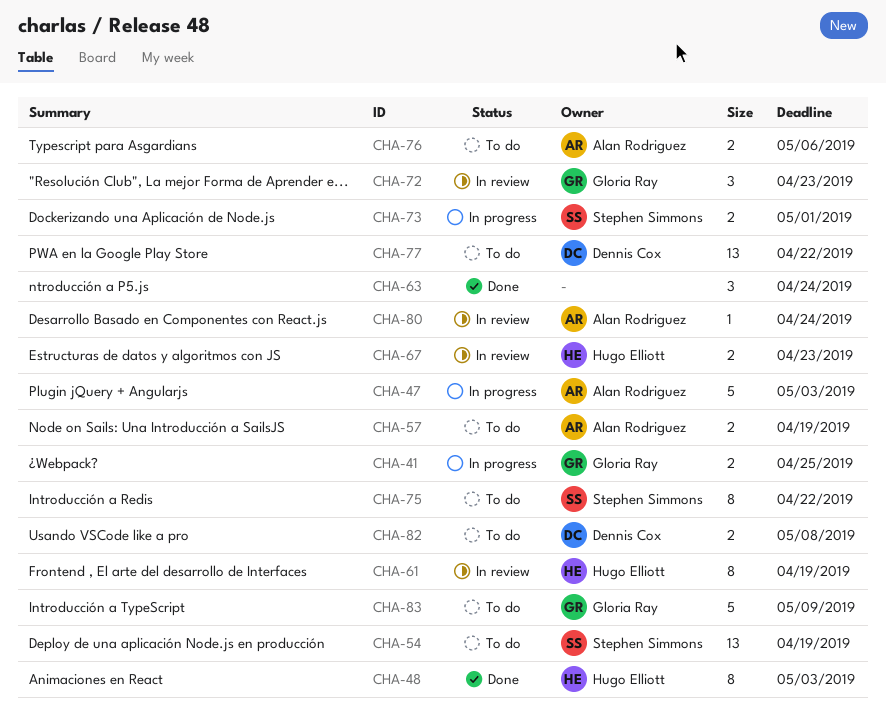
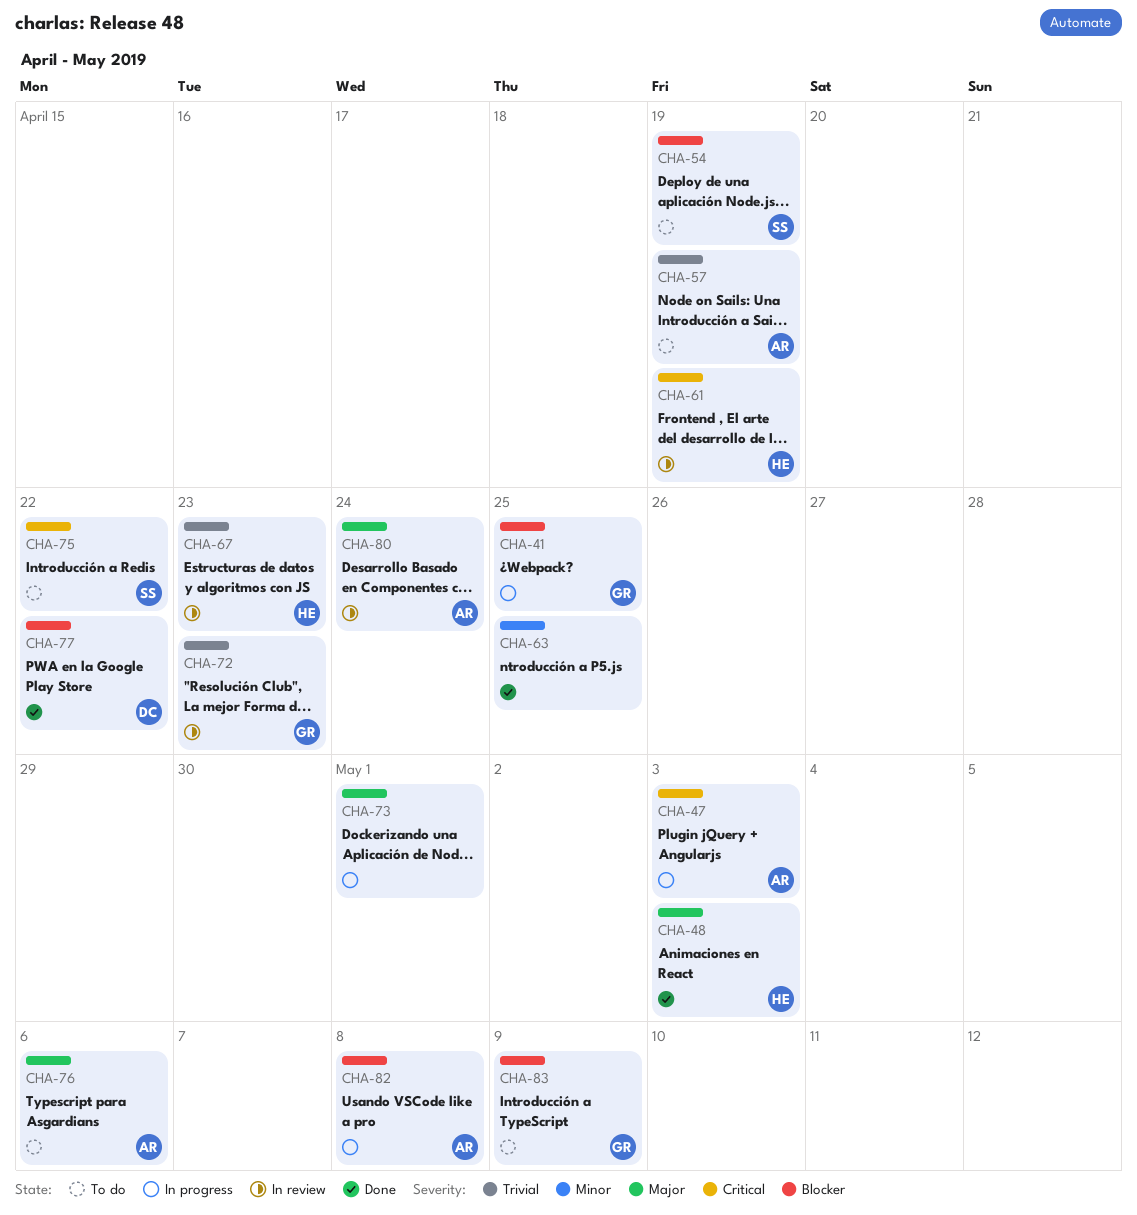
CHA-63, due: Apr 24 -> Apr 25
CHA-73, owner: Stephen Simmons -> none
CHA-77, status: To do -> Done
CHA-82, status: To do -> In progress
CHA-82, owner: Dennis Cox -> Alan Rodriguez

